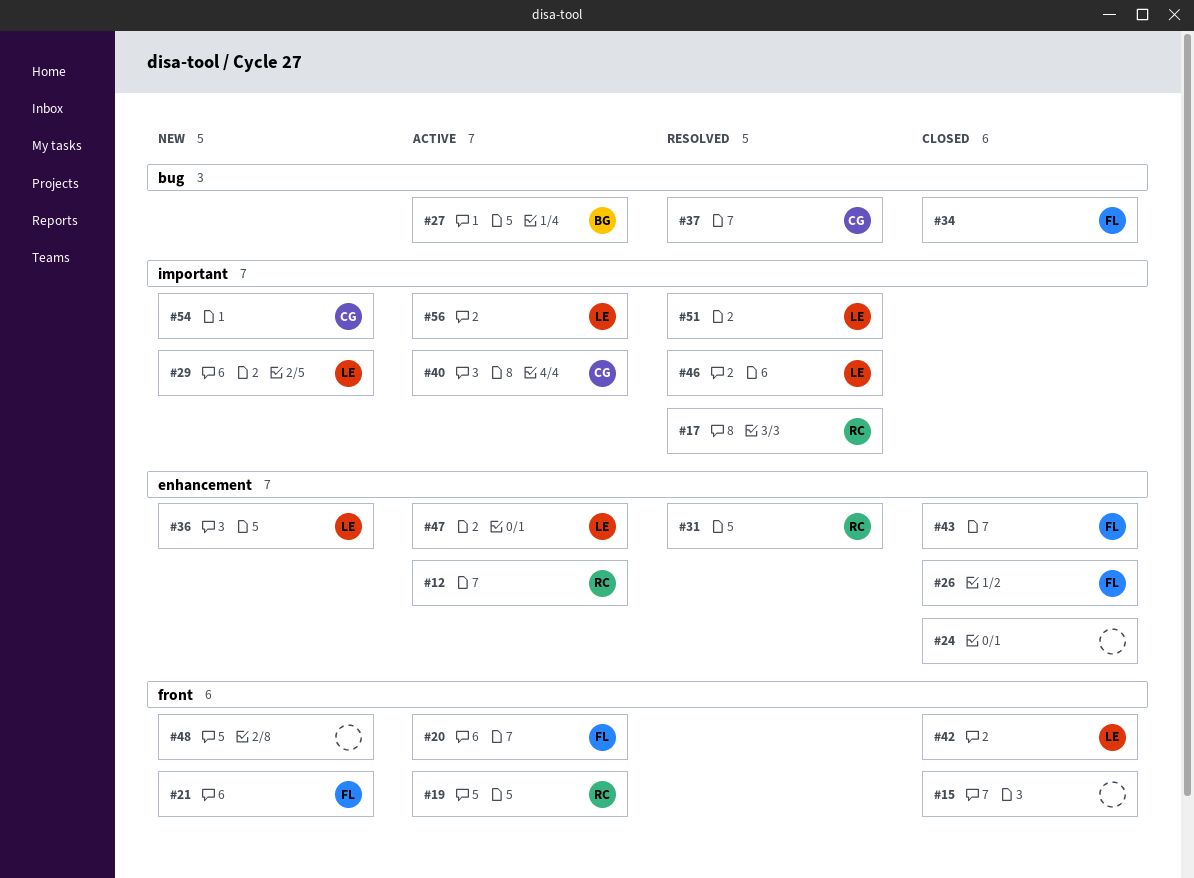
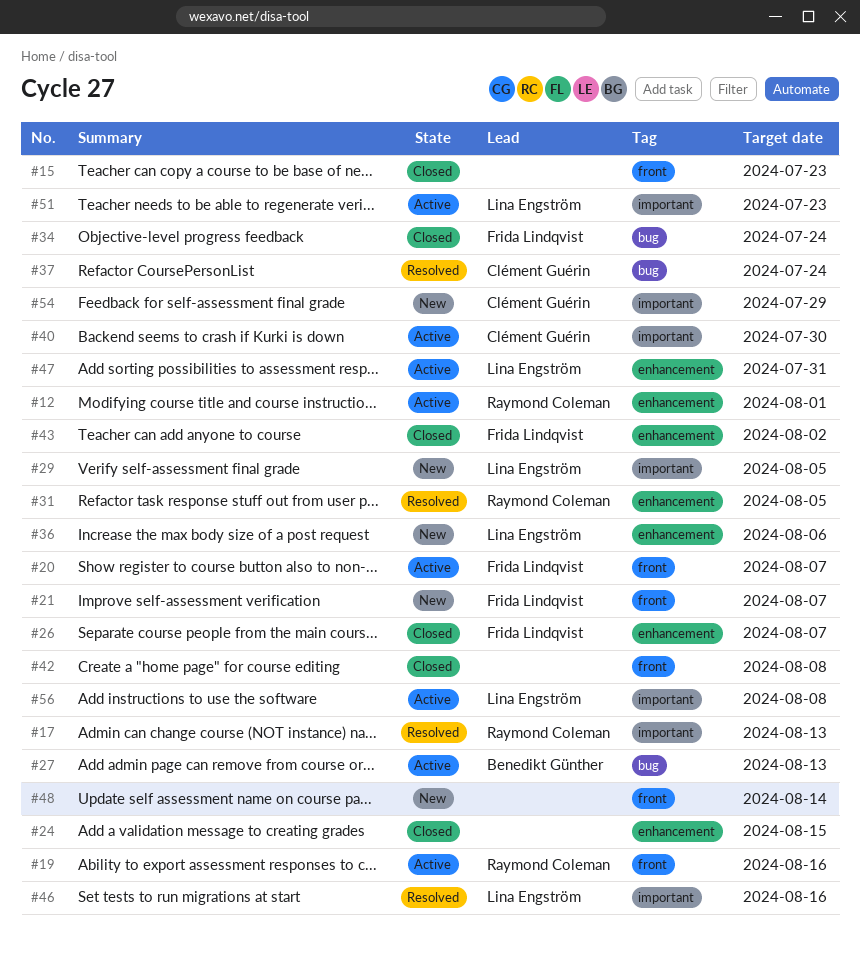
#42, owner: Lina Engström -> none
#51, status: Resolved -> Active

